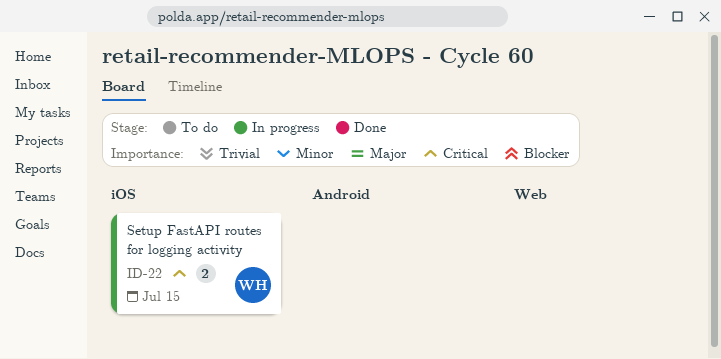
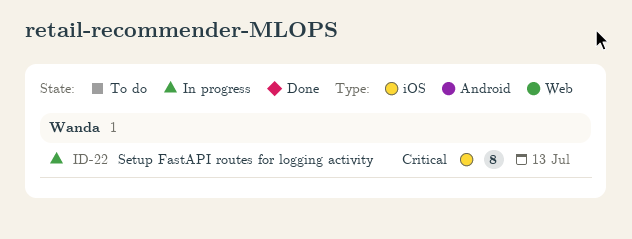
ID-22, estimate: 2 -> 8
ID-22, due: Jul 15 -> Jul 13

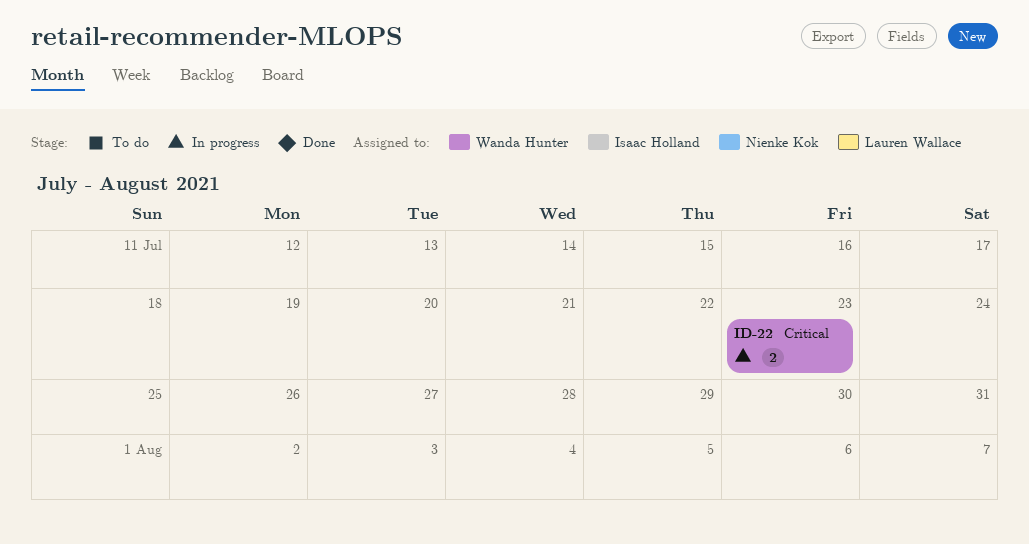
ID-22, estimate: 8 -> 2
ID-22, due: Jul 13 -> Jul 23

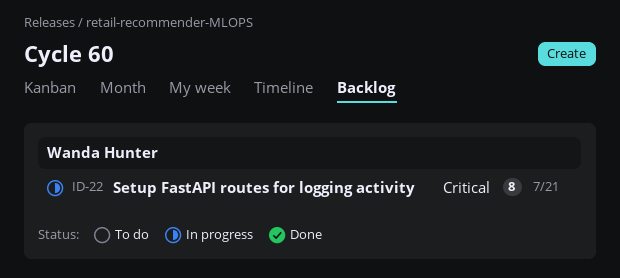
ID-22, estimate: 2 -> 8
ID-22, due: Jul 23 -> Jul 21

